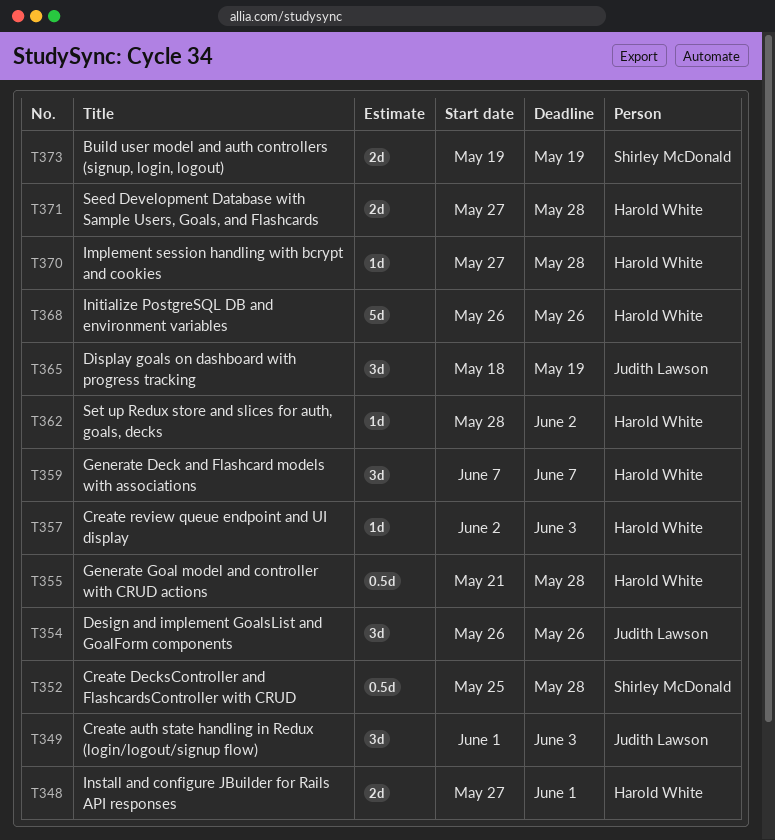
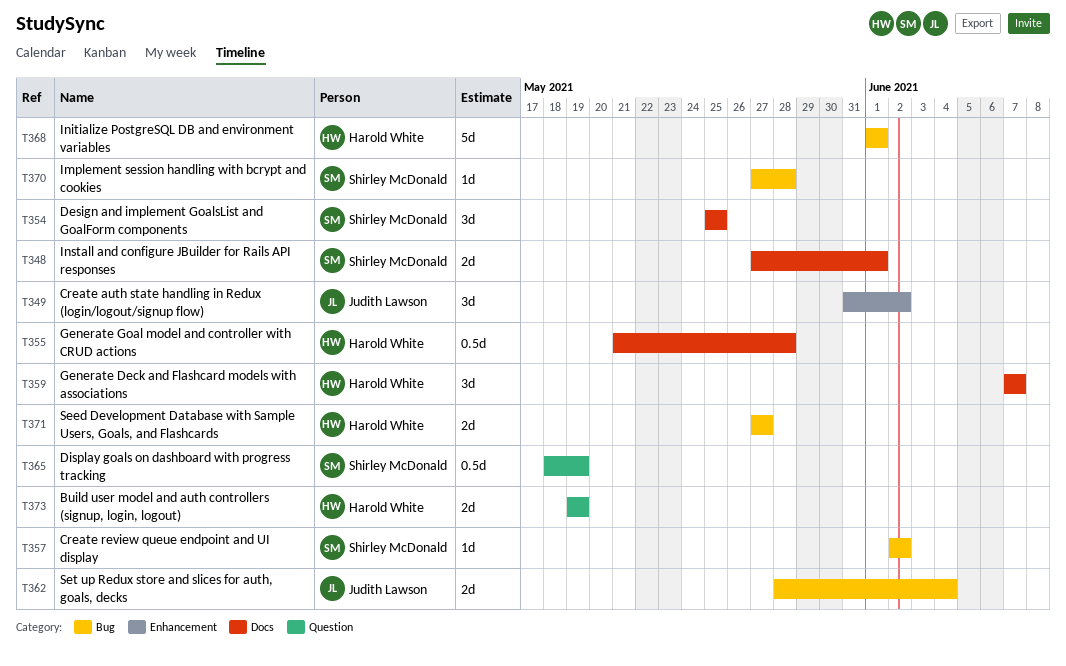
T348, owner: Harold White -> Shirley McDonald
T349, start: Jun 1 -> May 31
T349, due: Jun 3 -> Jun 2
T352: present -> none
T354, owner: Judith Lawson -> Shirley McDonald
T354, start: May 26 -> May 25
T354, due: May 26 -> May 25
T357, owner: Harold White -> Shirley McDonald
T357, due: Jun 3 -> Jun 2
T362, owner: Harold White -> Judith Lawson
T362, estimate: 1d -> 2d
T362, due: Jun 2 -> Jun 4
T365, owner: Judith Lawson -> Shirley McDonald
T365, estimate: 3d -> 0.5d
T368, start: May 26 -> Jun 1
T368, due: May 26 -> Jun 1
T370, owner: Harold White -> Shirley McDonald
T371, due: May 28 -> May 27
T373, owner: Shirley McDonald -> Harold White

